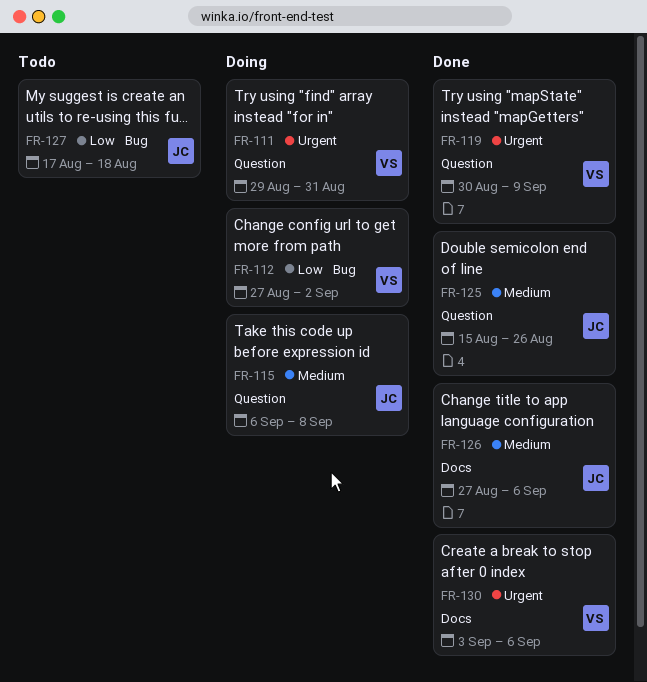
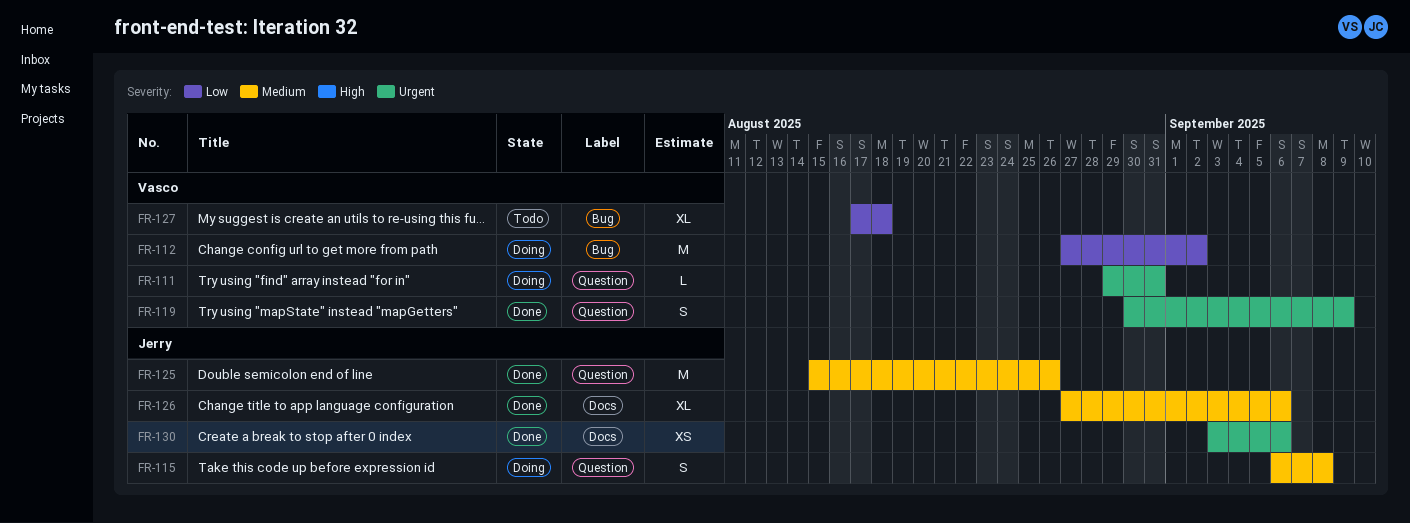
FR-127, owner: Jerry -> Vasco
FR-130, owner: Vasco -> Jerry

